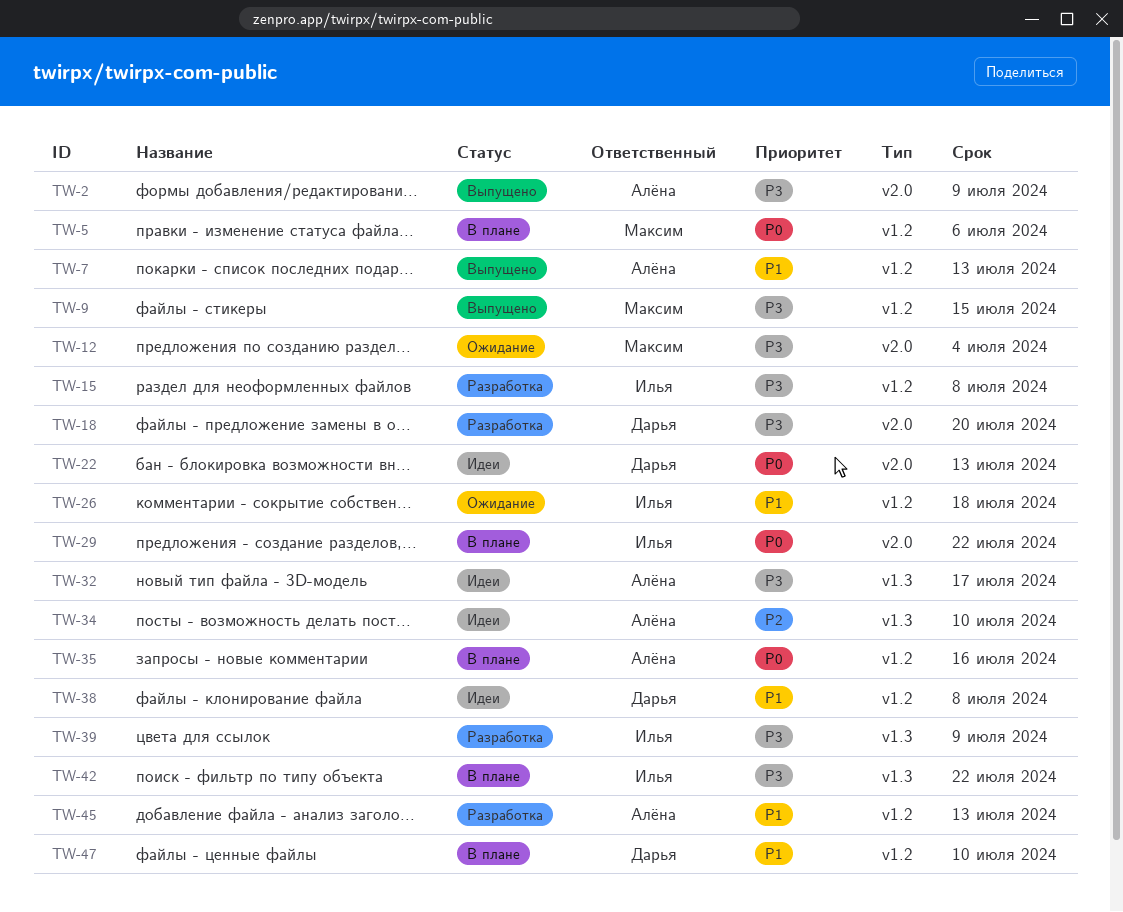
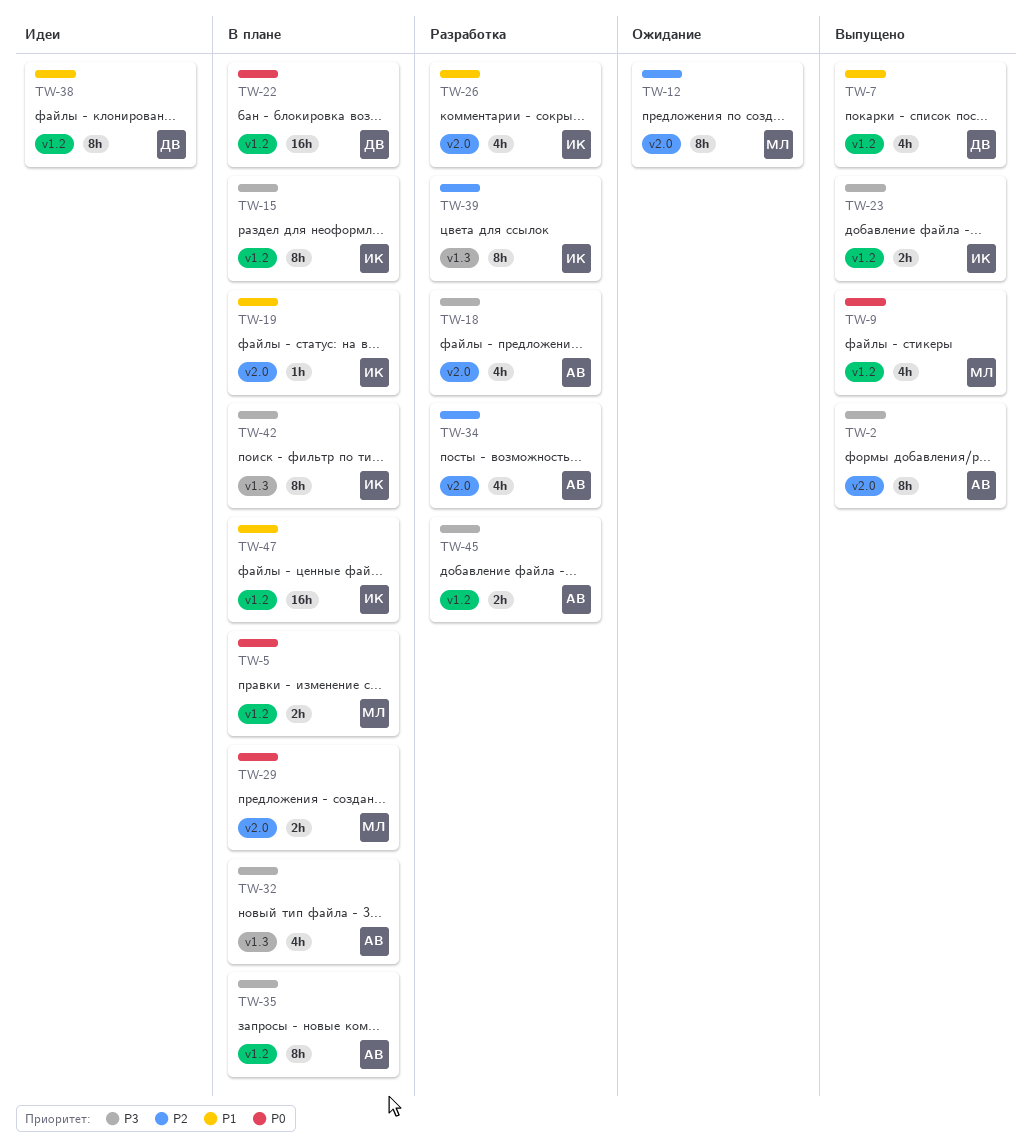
TW-7, owner: Алёна -> Дарья
TW-9, priority: P3 -> P0
TW-12, priority: P3 -> P2
TW-15, status: Разработка -> В плане
TW-18, owner: Дарья -> Алёна
TW-19: none -> present
TW-22, status: Идеи -> В плане
TW-22, label: v2.0 -> v1.2
TW-23: none -> present
TW-26, status: Ожидание -> Разработка
TW-26, label: v1.2 -> v2.0
TW-29, owner: Илья -> Максим
TW-32, status: Идеи -> В плане
TW-34, status: Идеи -> Разработка
TW-34, label: v1.3 -> v2.0
TW-35, priority: P0 -> P3
TW-39, priority: P3 -> P2
TW-45, priority: P1 -> P3
TW-47, owner: Дарья -> Илья

